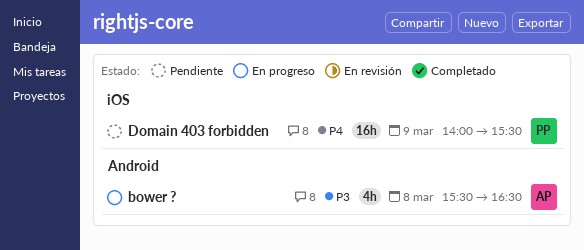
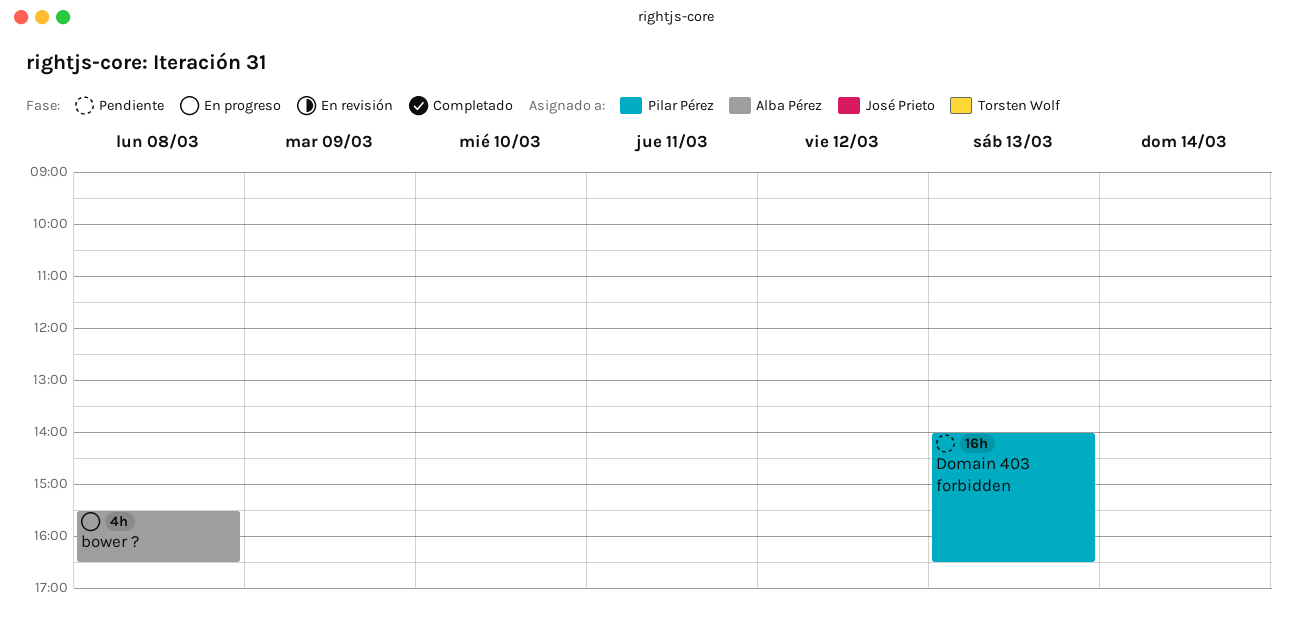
Domain 403 forbidden, day: Mar 9 -> Mar 13
Domain 403 forbidden, ends: 15:30 -> 16:30

